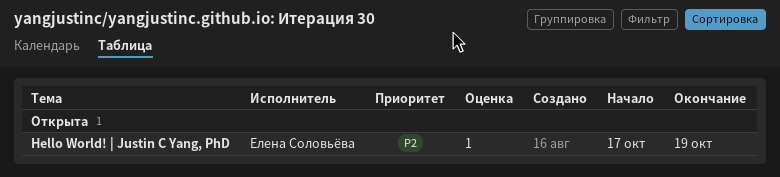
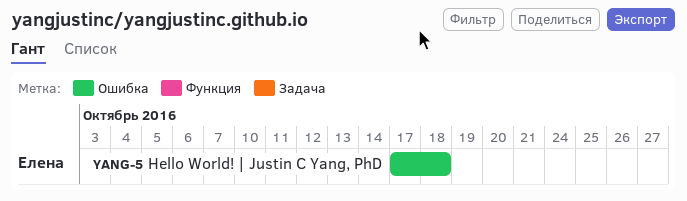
Hello World! | Justin C Yang, PhD, due: Oct 19 -> Oct 18

